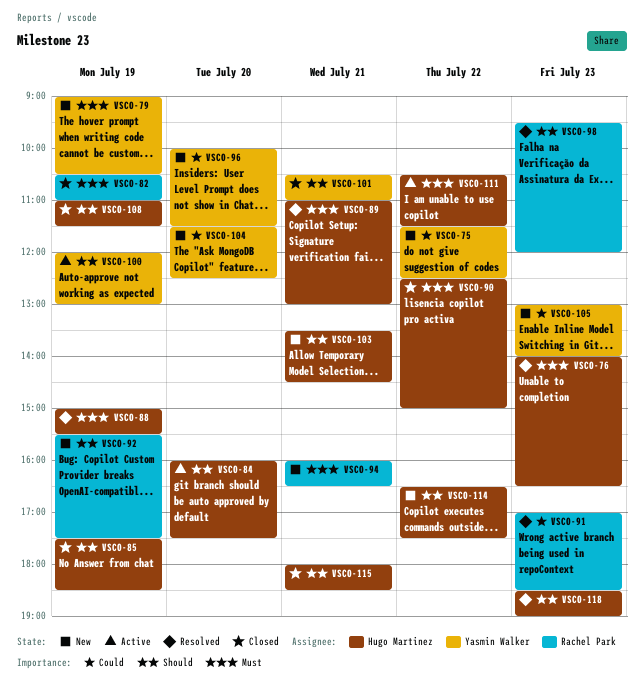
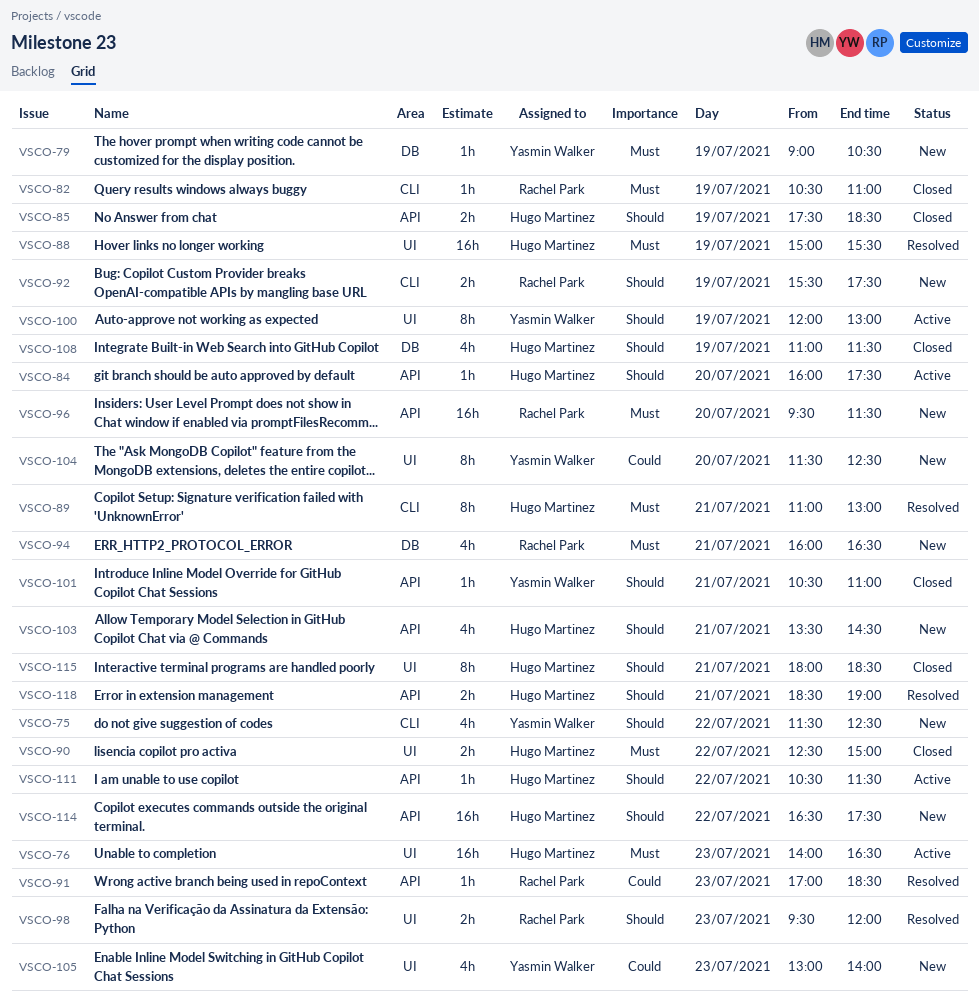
VSCO-75, priority: Could -> Should
VSCO-76, status: Resolved -> Active
VSCO-96, owner: Yasmin Walker -> Rachel Park
VSCO-96, priority: Could -> Must
VSCO-96, begins: 10:00 -> 09:30
VSCO-111, priority: Must -> Should
VSCO-118, day: Jul 23 -> Jul 21

